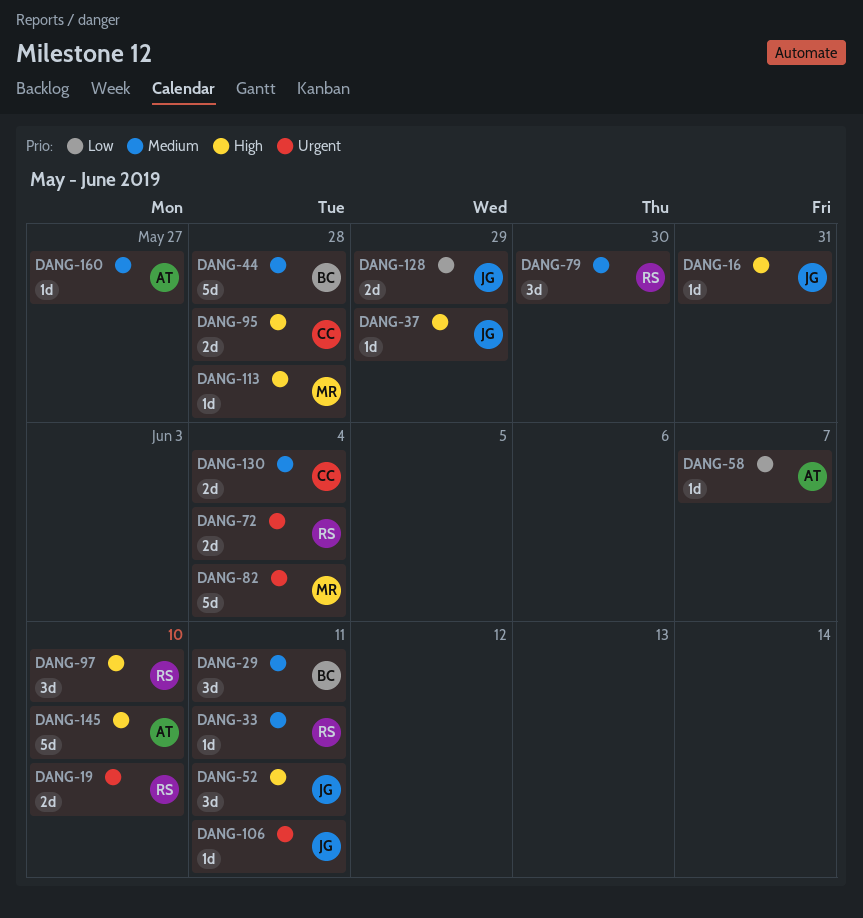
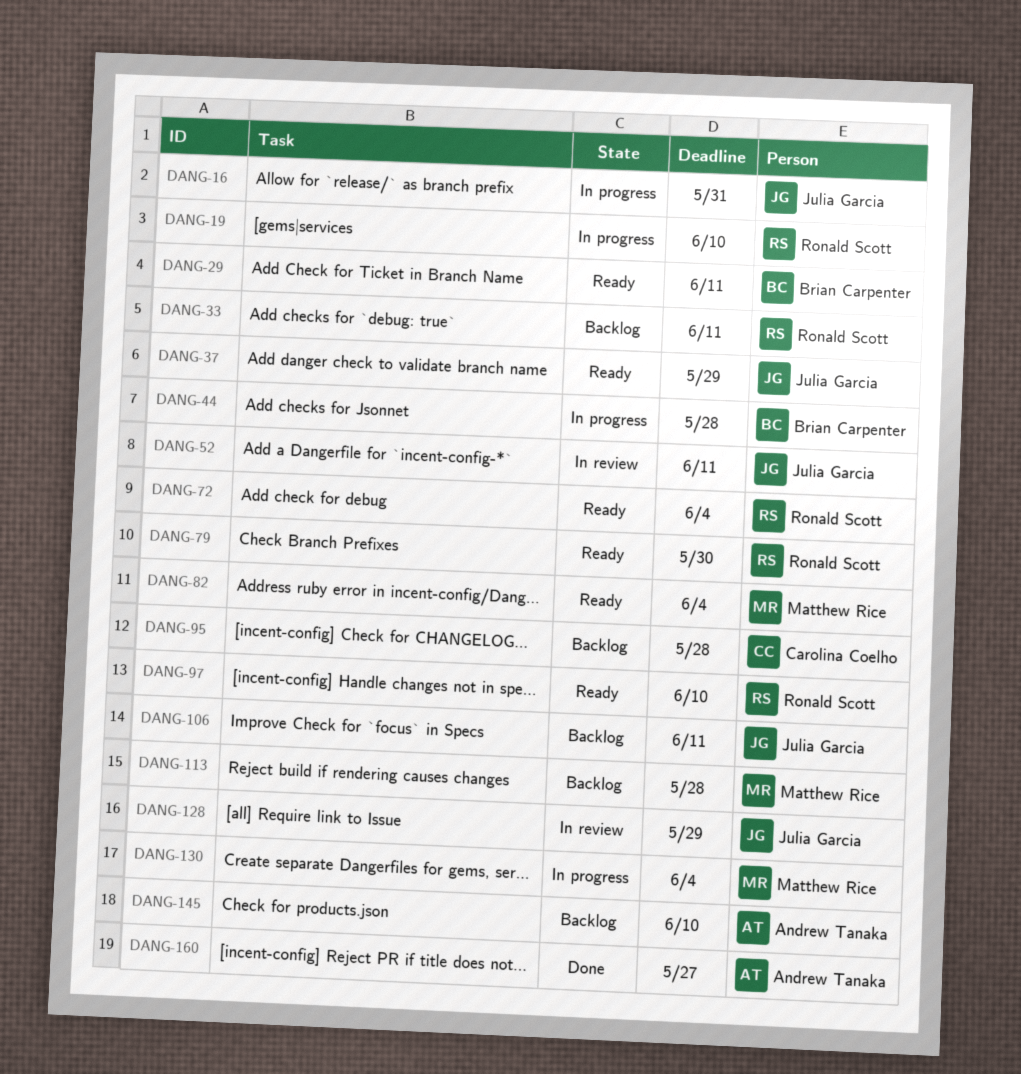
DANG-58: present -> none
DANG-130, owner: Carolina Coelho -> Matthew Rice

